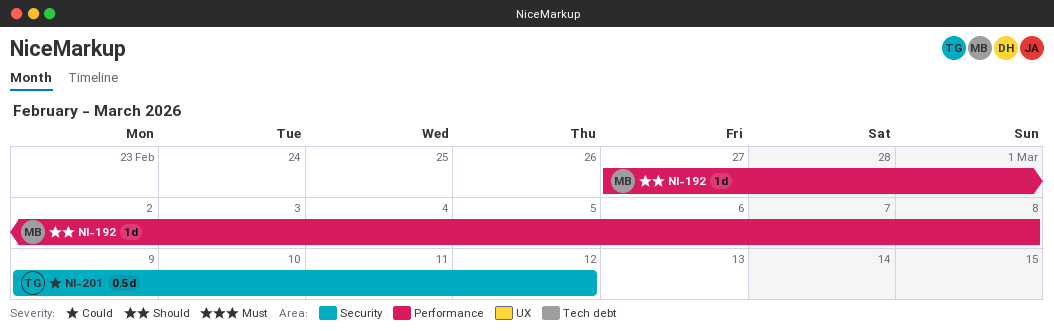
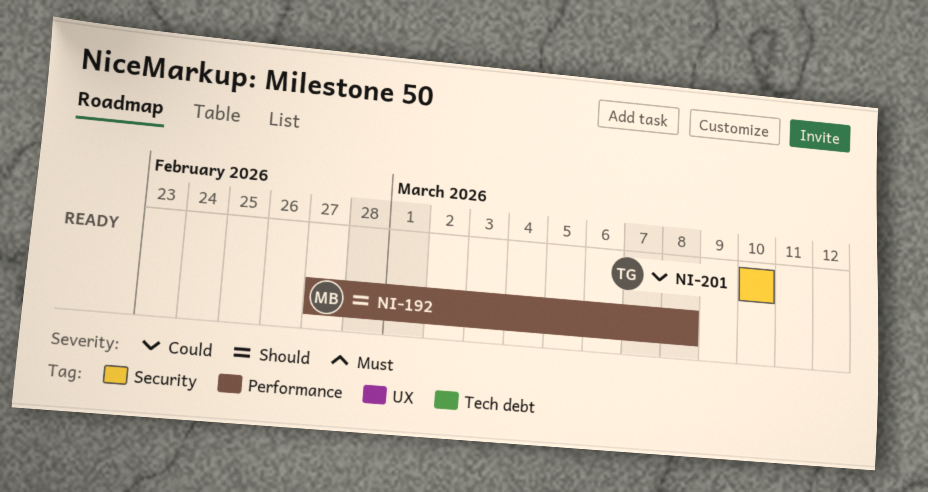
NI-201, start: Mar 9 -> Mar 10
NI-201, due: Mar 12 -> Mar 10

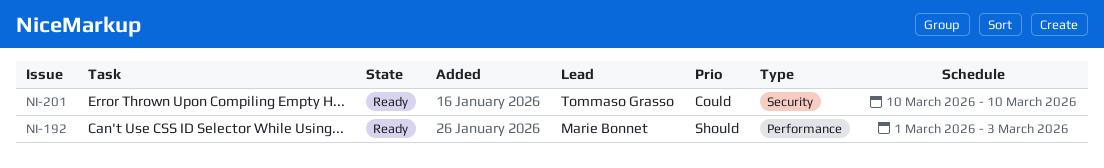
NI-192, start: Feb 27 -> Mar 1
NI-192, due: Mar 8 -> Mar 3

